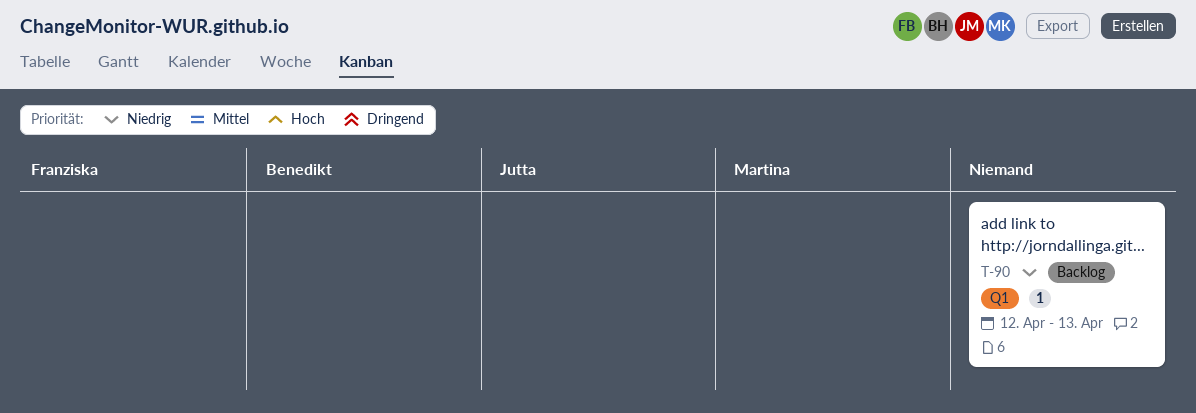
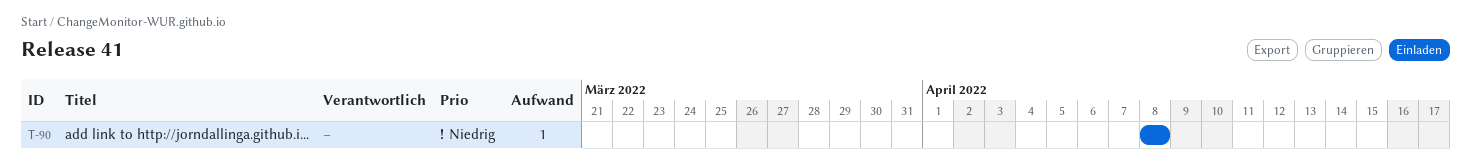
T-90, start: Apr 12 -> Apr 8
T-90, due: Apr 13 -> Apr 8

